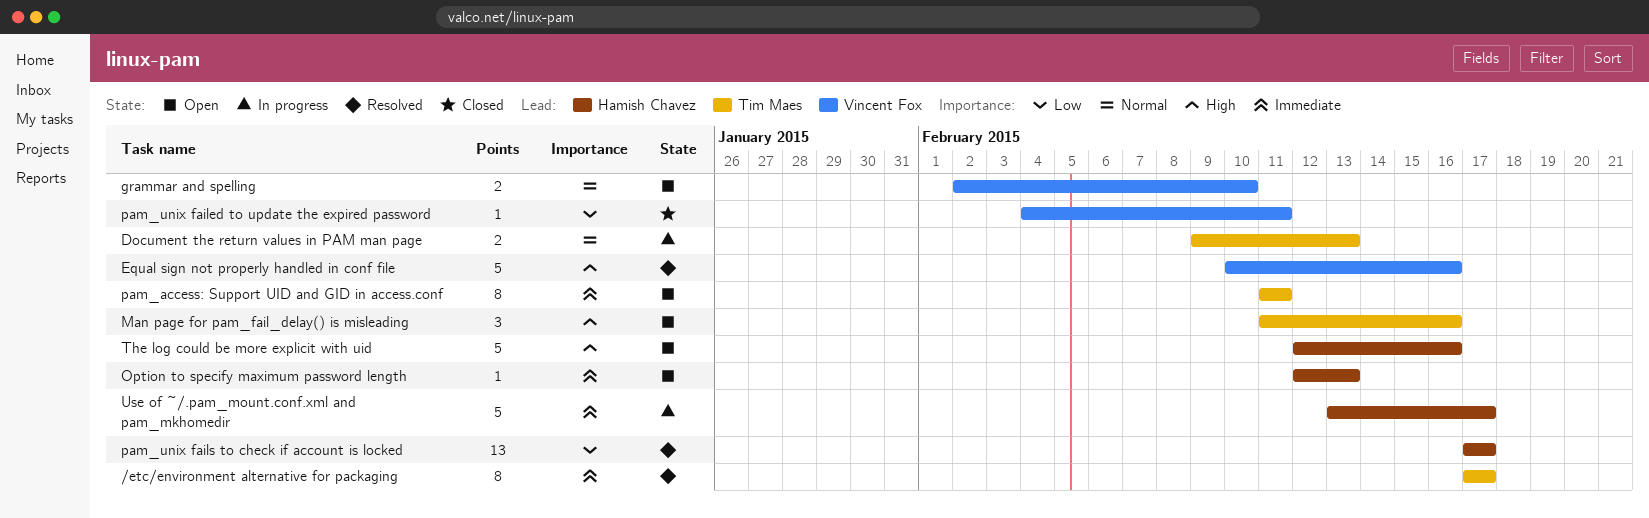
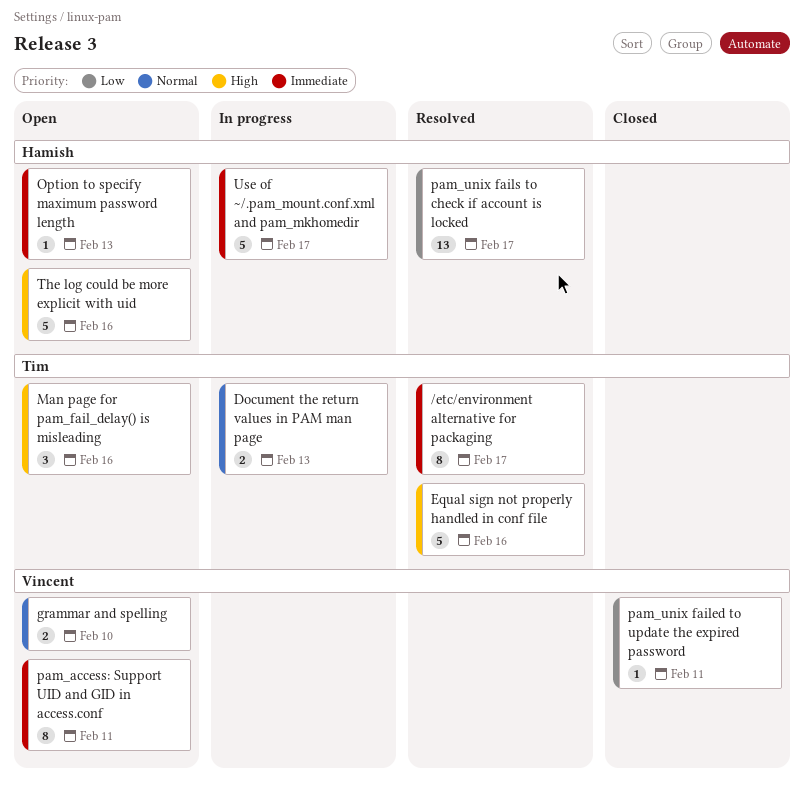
Equal sign not properly handled in conf file, owner: Vincent Fox -> Tim Maes
pam_access: Support UID and GID in access.conf, owner: Tim Maes -> Vincent Fox

